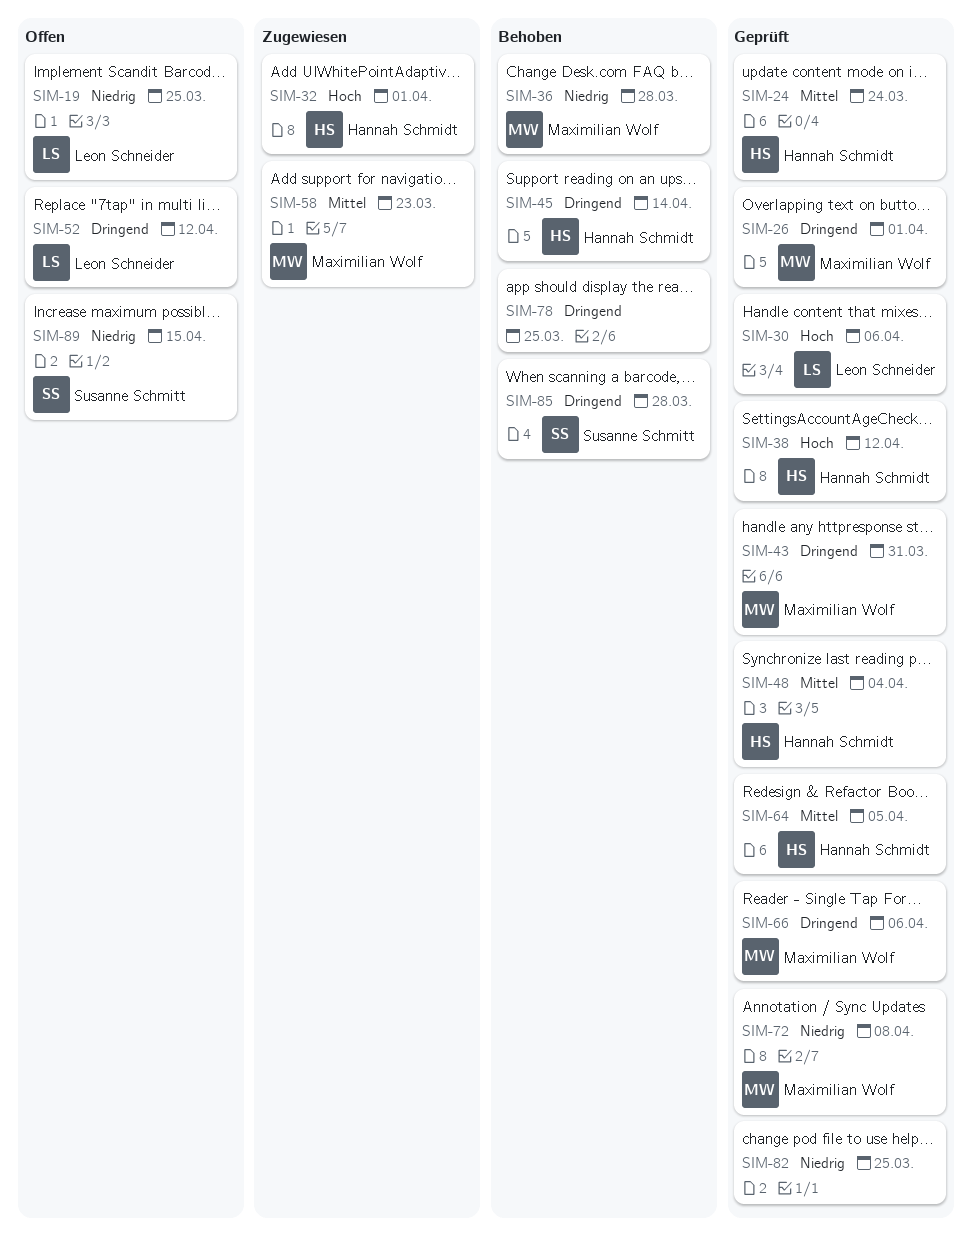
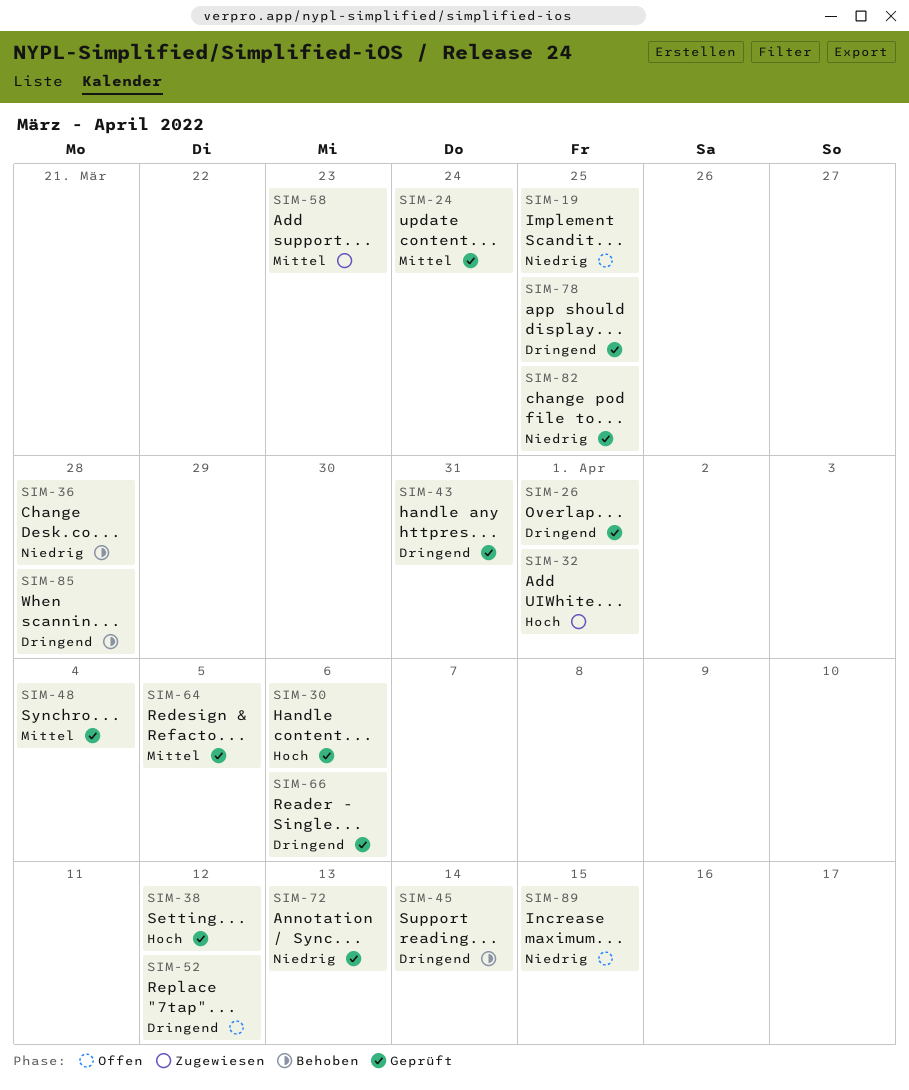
SIM-72, due: Apr 8 -> Apr 13
SIM-78, status: Behoben -> Geprüft

